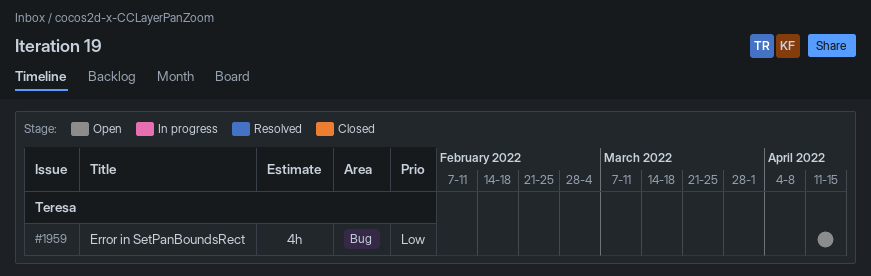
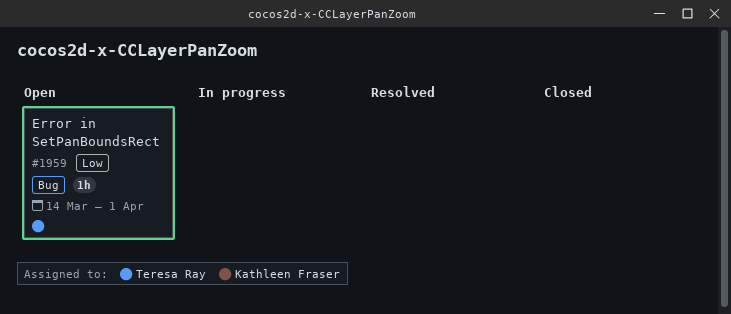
#1959, estimate: 4h -> 1h
#1959, start: Apr 11 -> Mar 14
#1959, due: Apr 15 -> Apr 1

